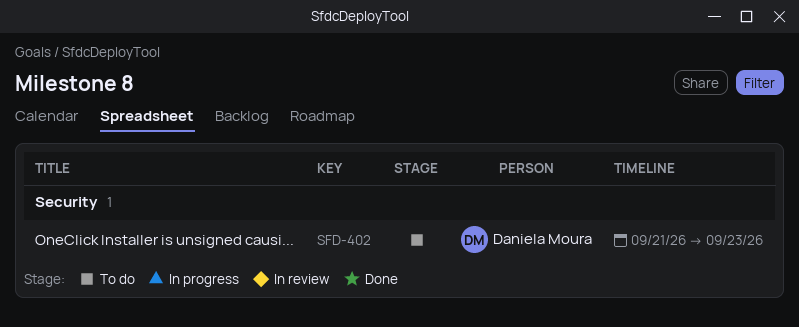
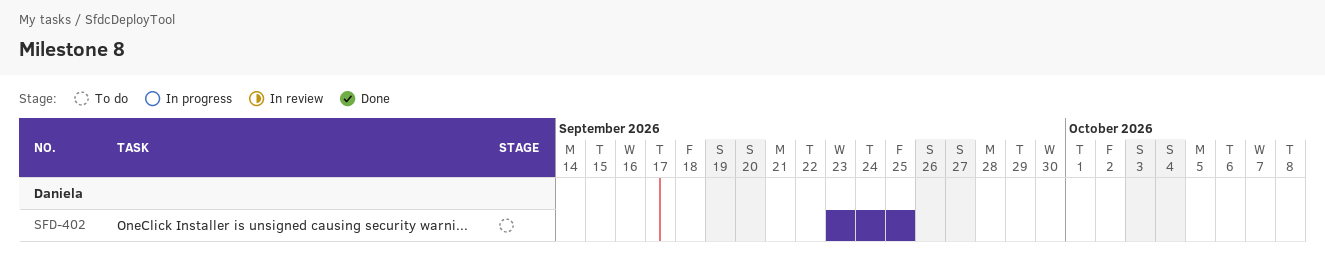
SFD-402, start: Sep 21 -> Sep 23
SFD-402, due: Sep 23 -> Sep 25

